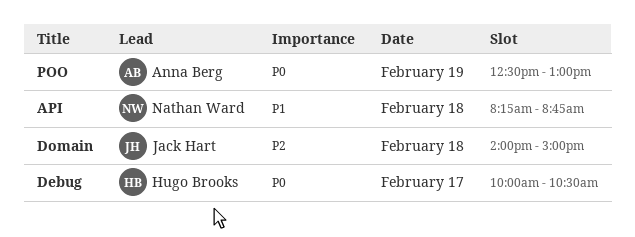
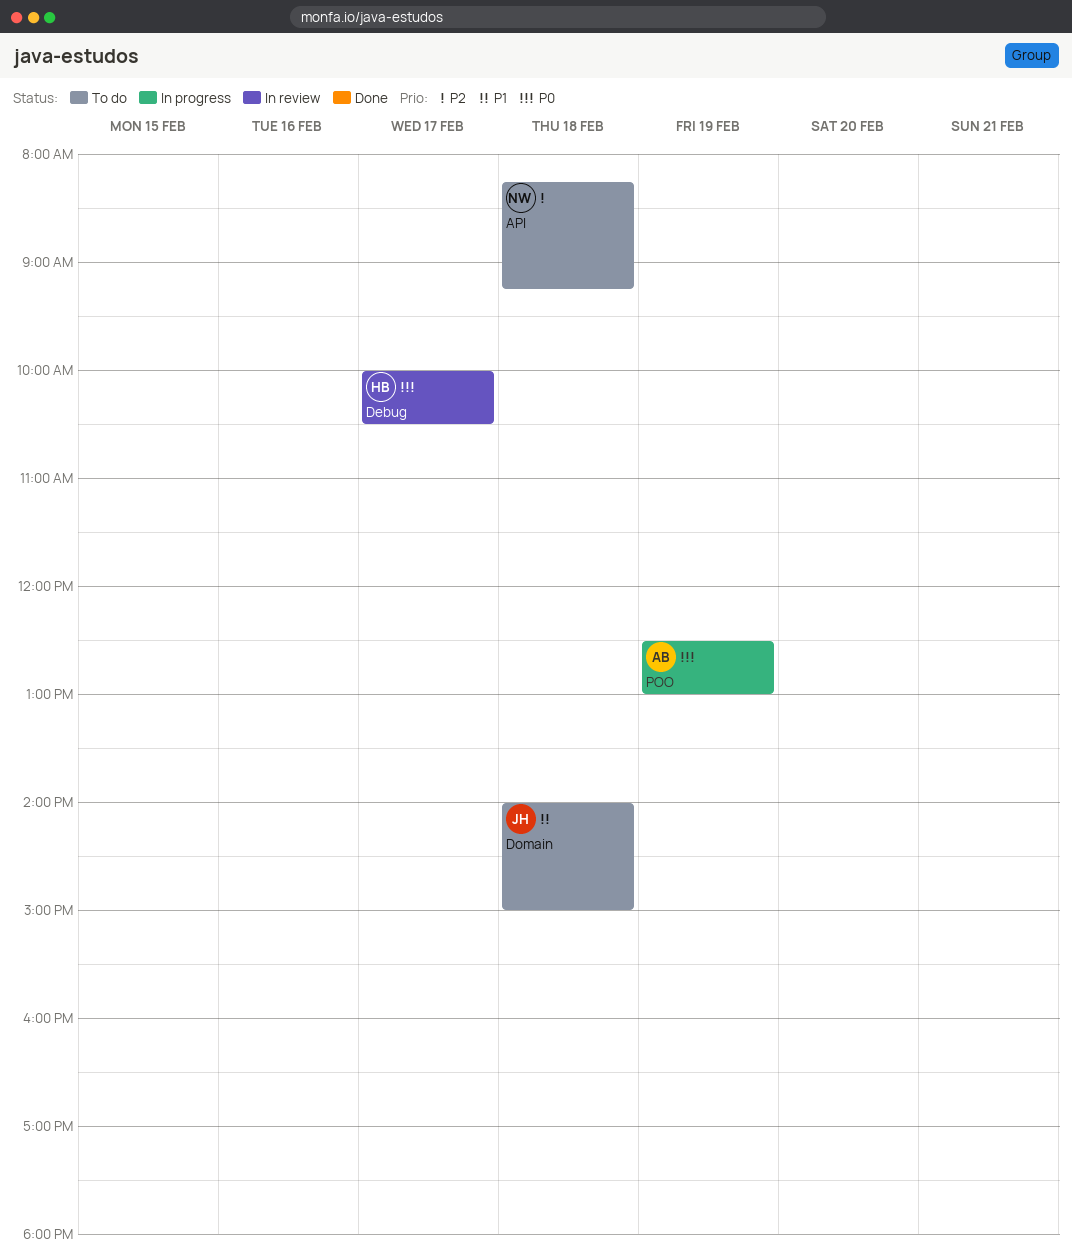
API, priority: P1 -> P2
API, ends: 08:45 -> 09:15
Domain, priority: P2 -> P1

